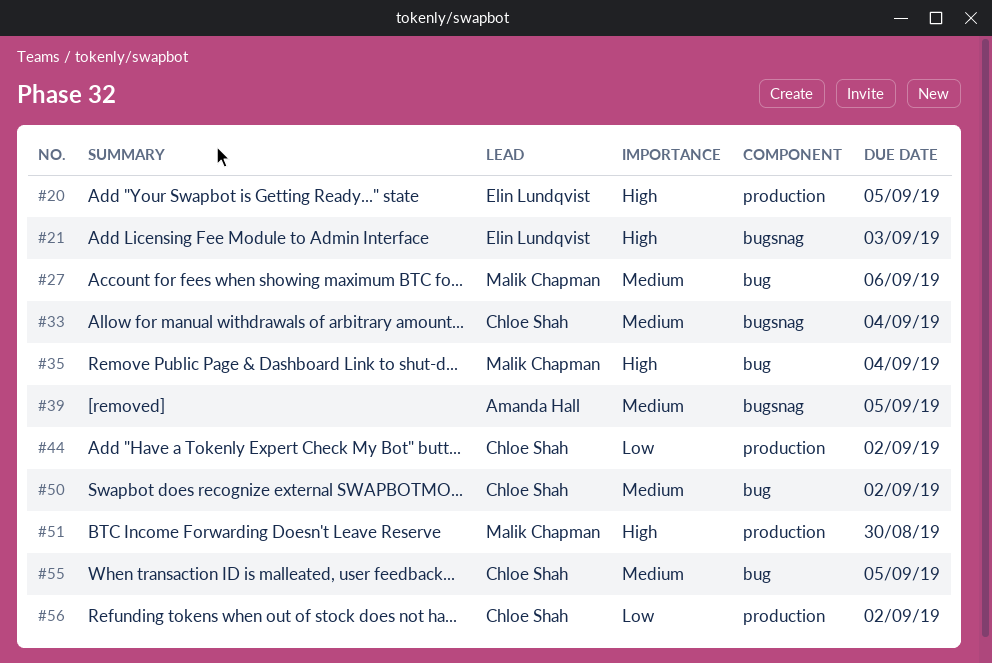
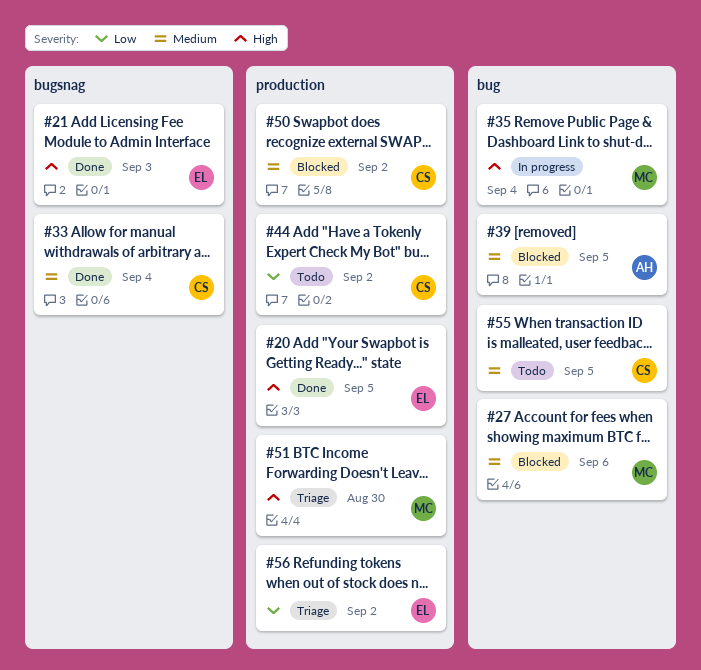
#39, label: bugsnag -> bug
#50, label: bug -> production
#56, owner: Chloe Shah -> Elin Lundqvist

